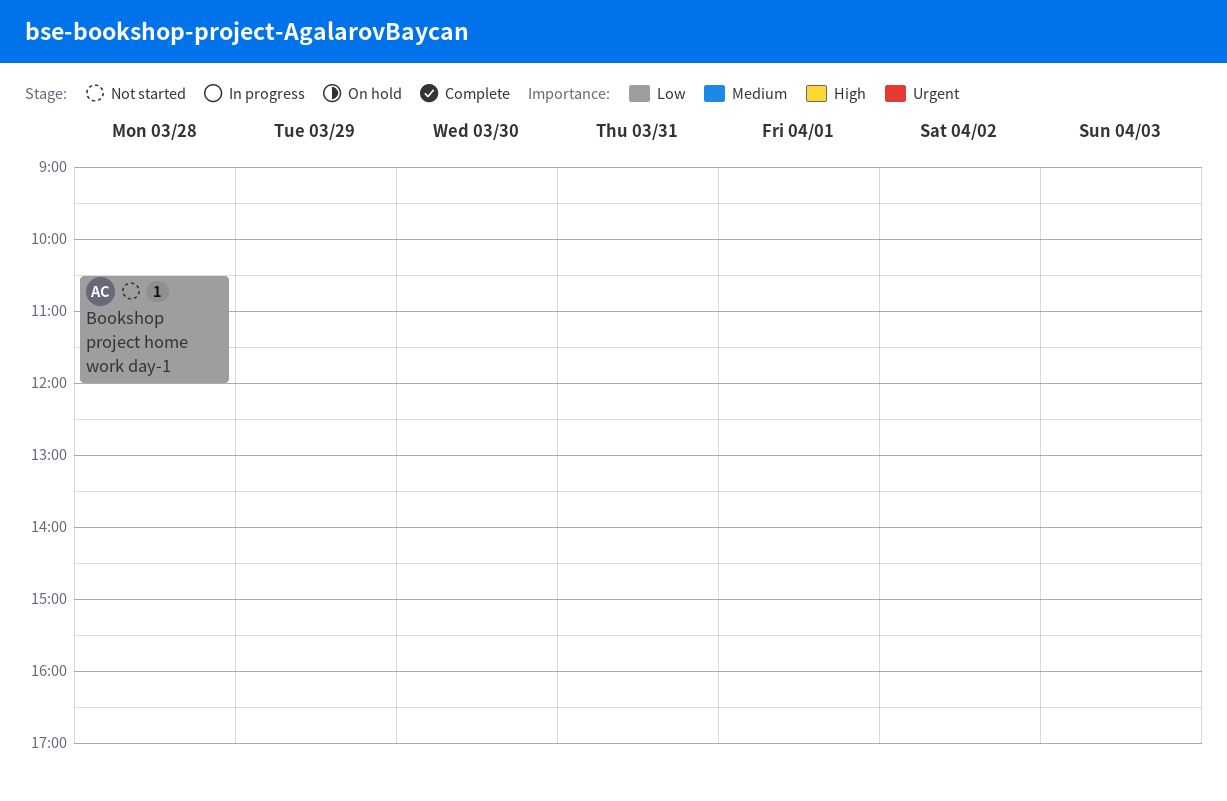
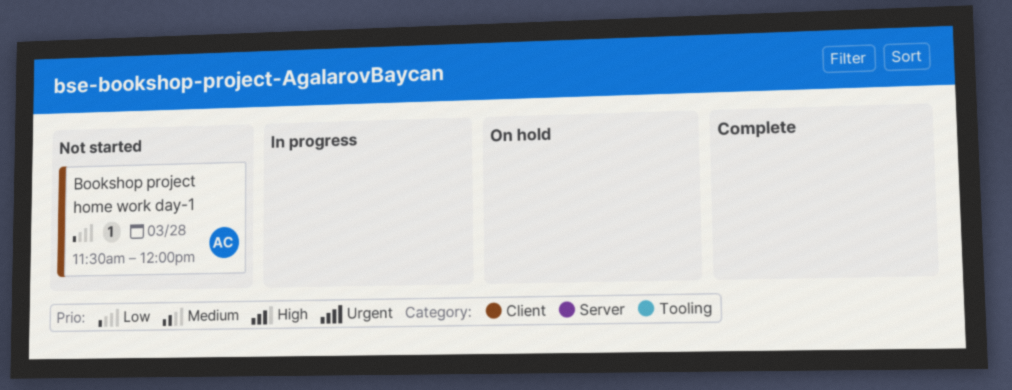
Bookshop project home work day-1, begins: 10:30 -> 11:30

